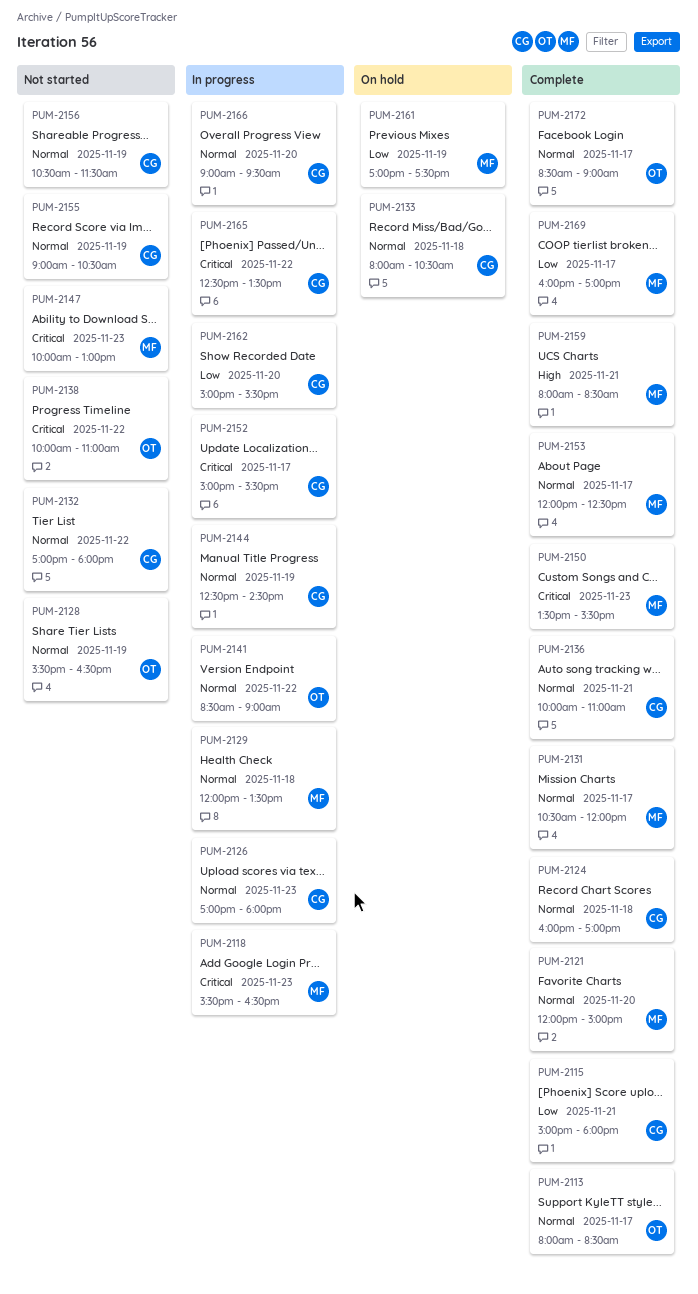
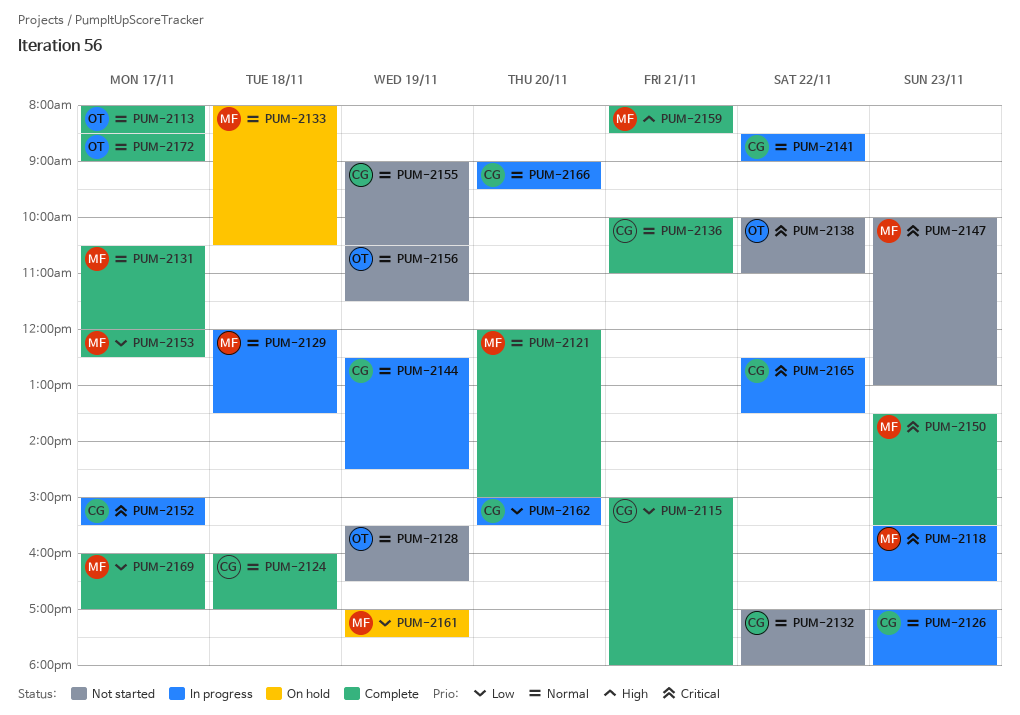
PUM-2133, owner: CG -> MF
PUM-2141, owner: OT -> CG
PUM-2153, priority: Normal -> Low
PUM-2156, owner: CG -> OT

